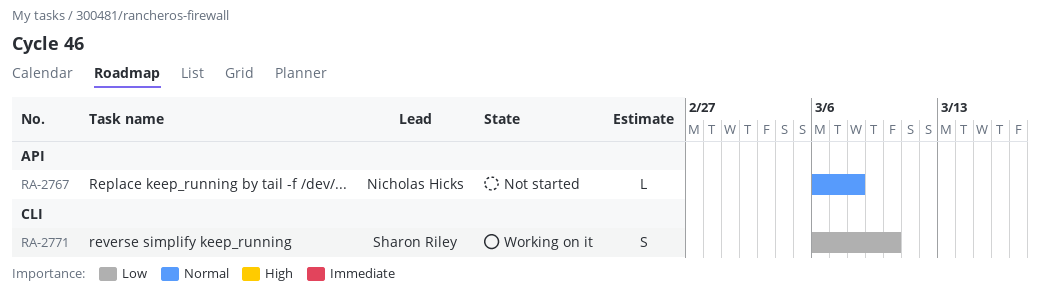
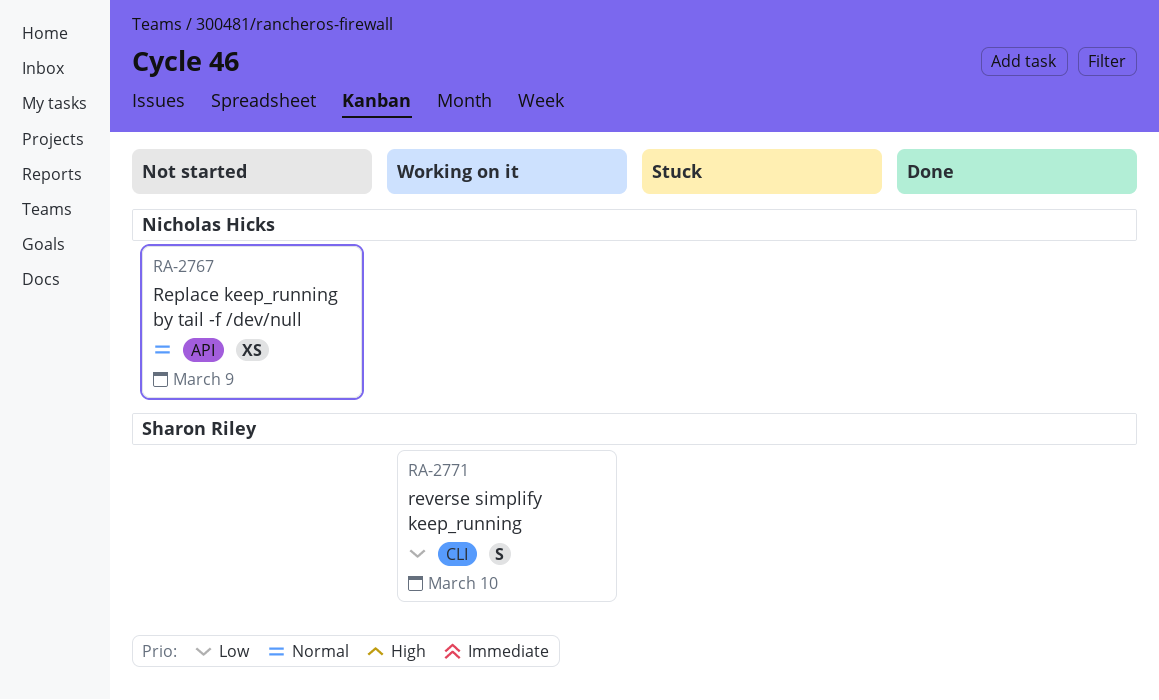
RA-2767, estimate: L -> XS
RA-2767, due: Mar 8 -> Mar 9

